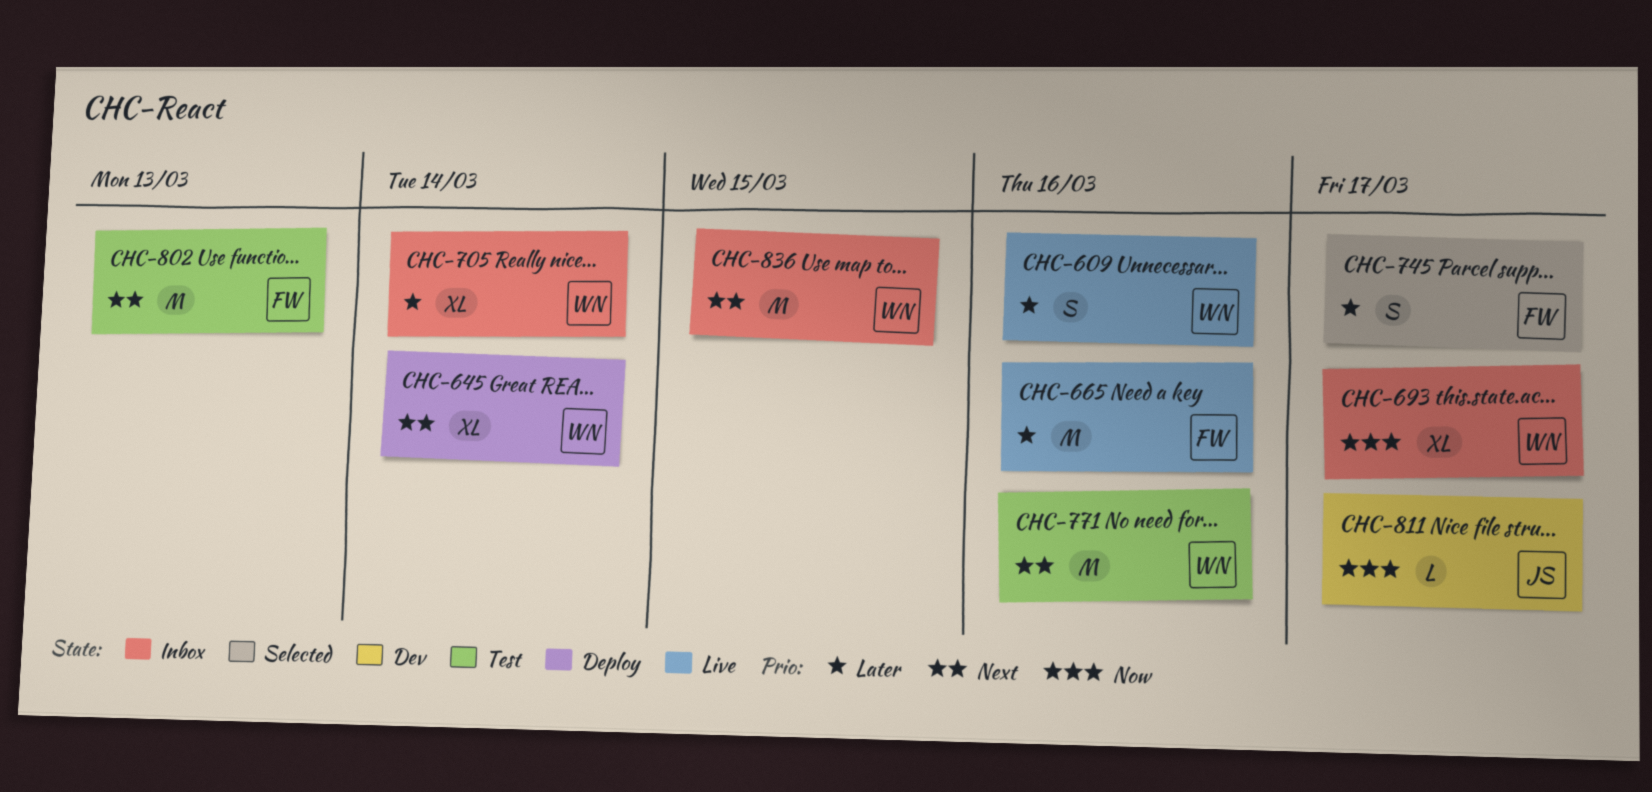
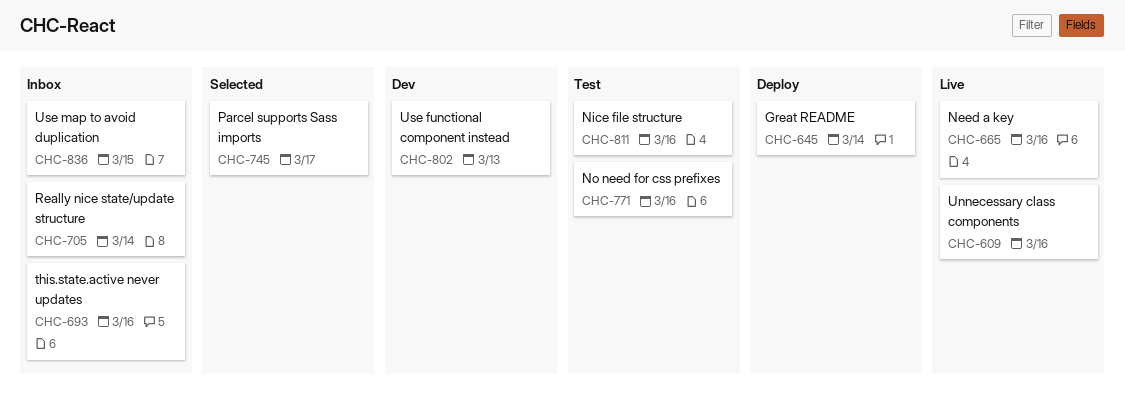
CHC-693, due: Mar 17 -> Mar 16
CHC-802, status: Test -> Dev
CHC-811, status: Dev -> Test
CHC-811, due: Mar 17 -> Mar 16

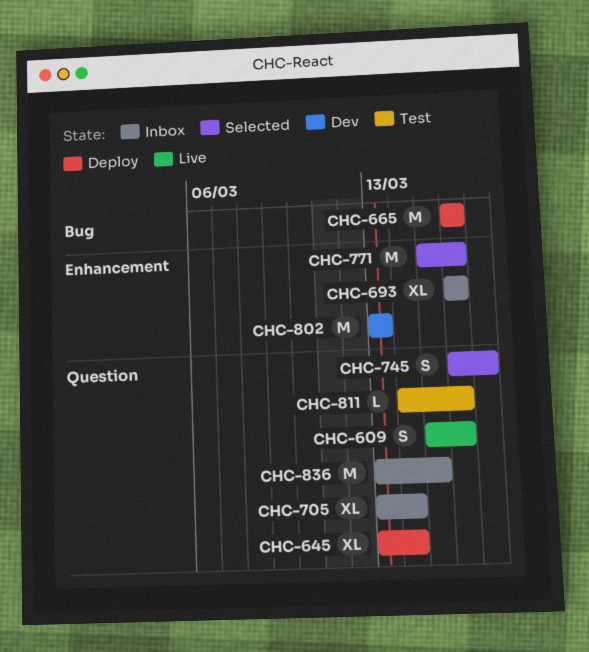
CHC-665, status: Live -> Deploy
CHC-771, status: Test -> Selected

